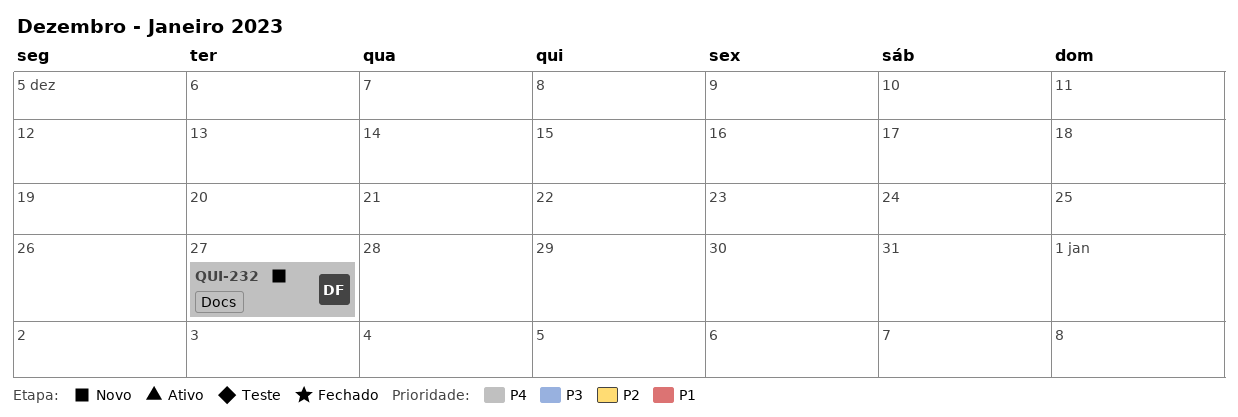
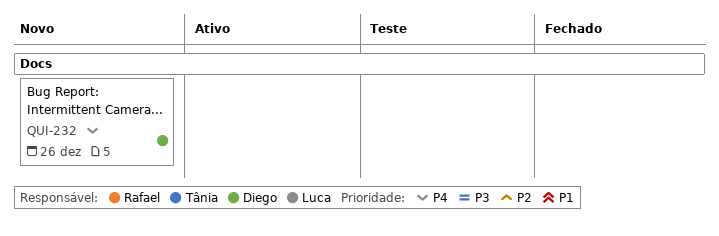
QUI-232, due: Dec 27 -> Dec 26

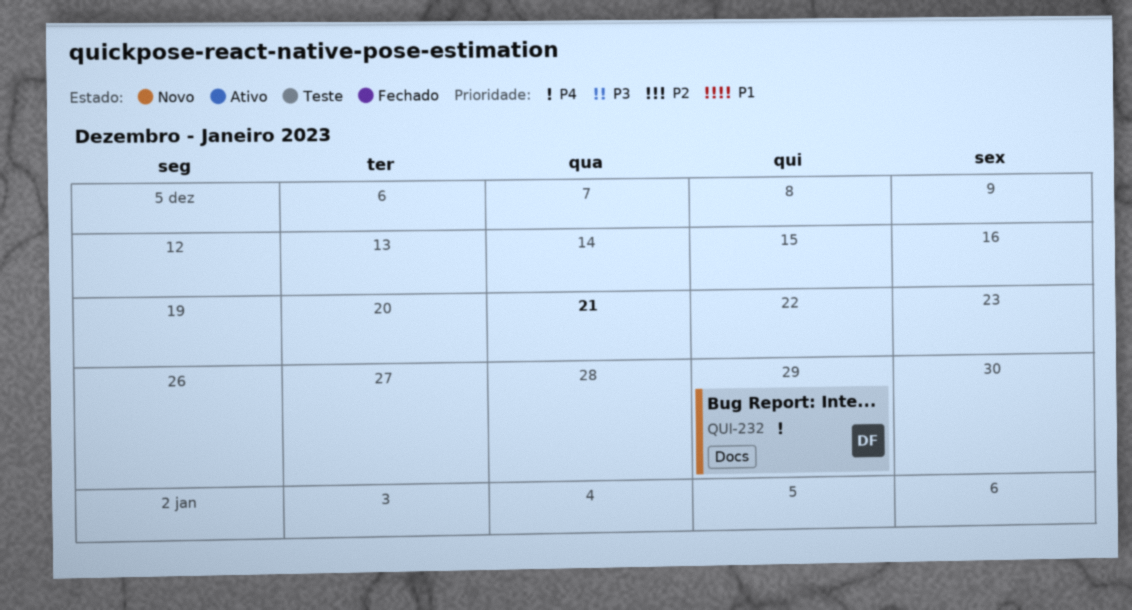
QUI-232, due: Dec 26 -> Dec 29

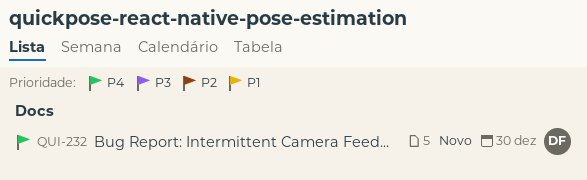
QUI-232, due: Dec 29 -> Dec 30

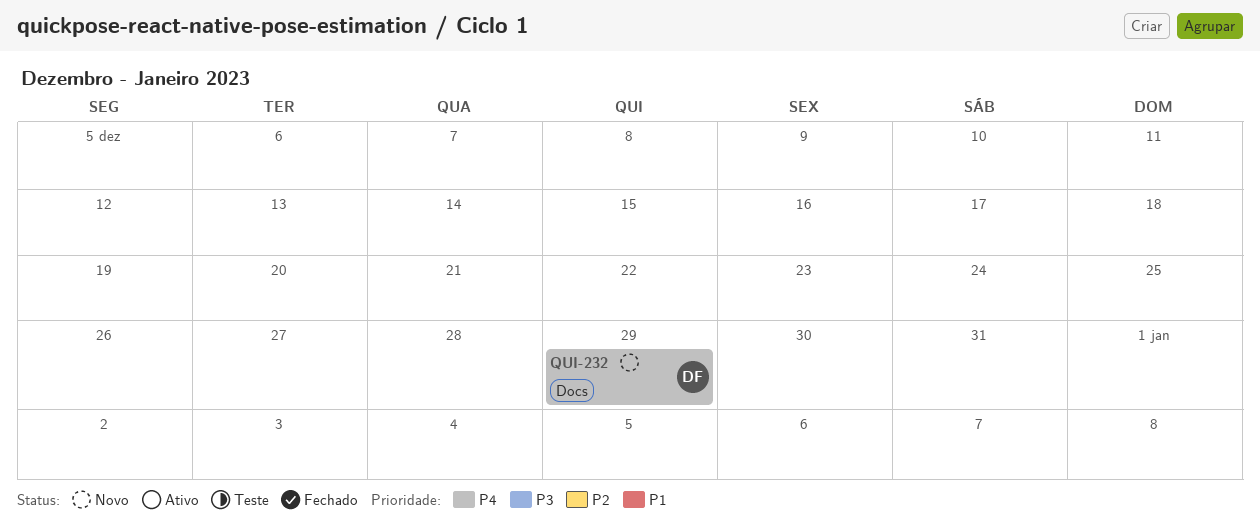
QUI-232, due: Dec 30 -> Dec 29

